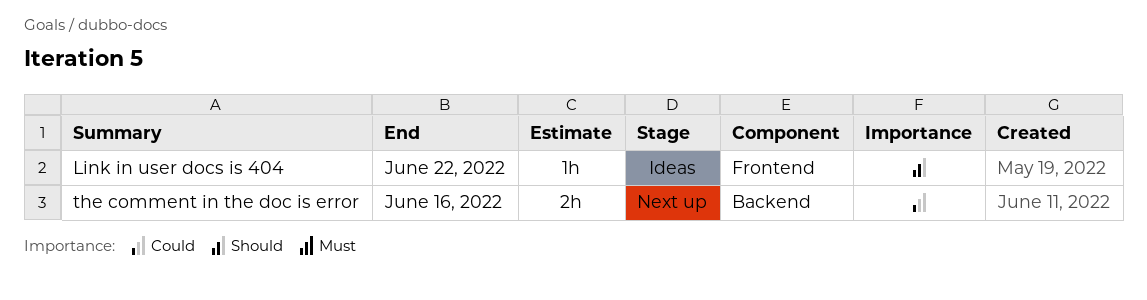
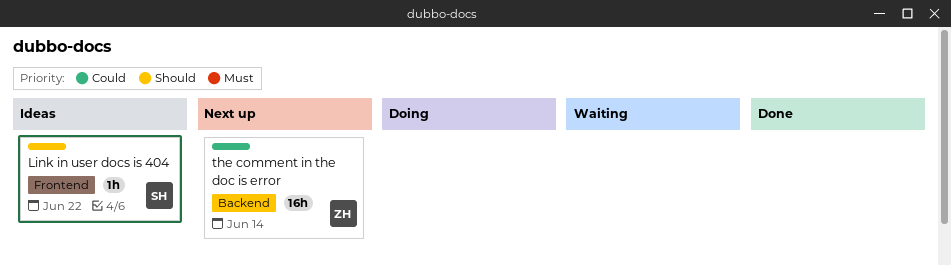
the comment in the doc is error, estimate: 2h -> 16h
the comment in the doc is error, due: Jun 16 -> Jun 14

